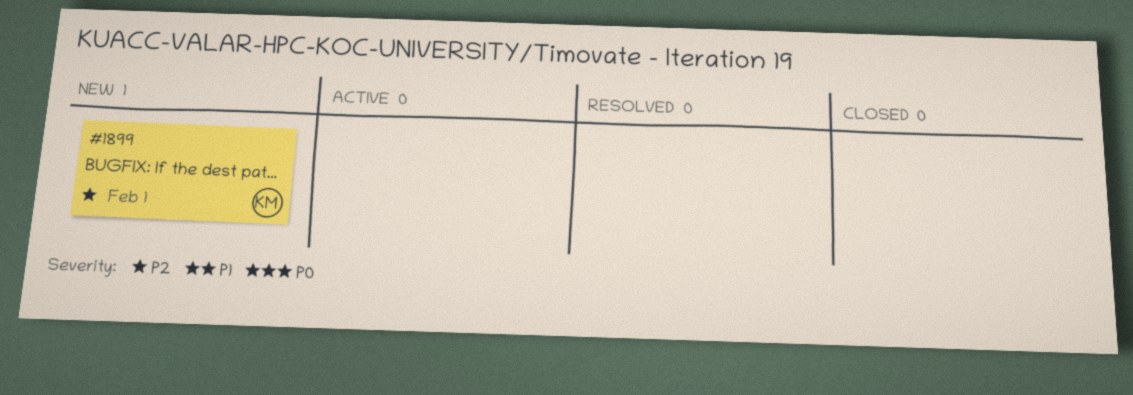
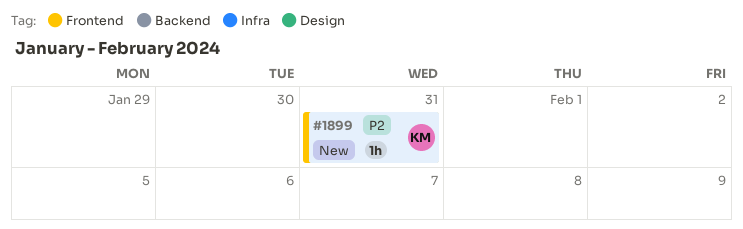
#1899, due: Feb 1 -> Jan 31

